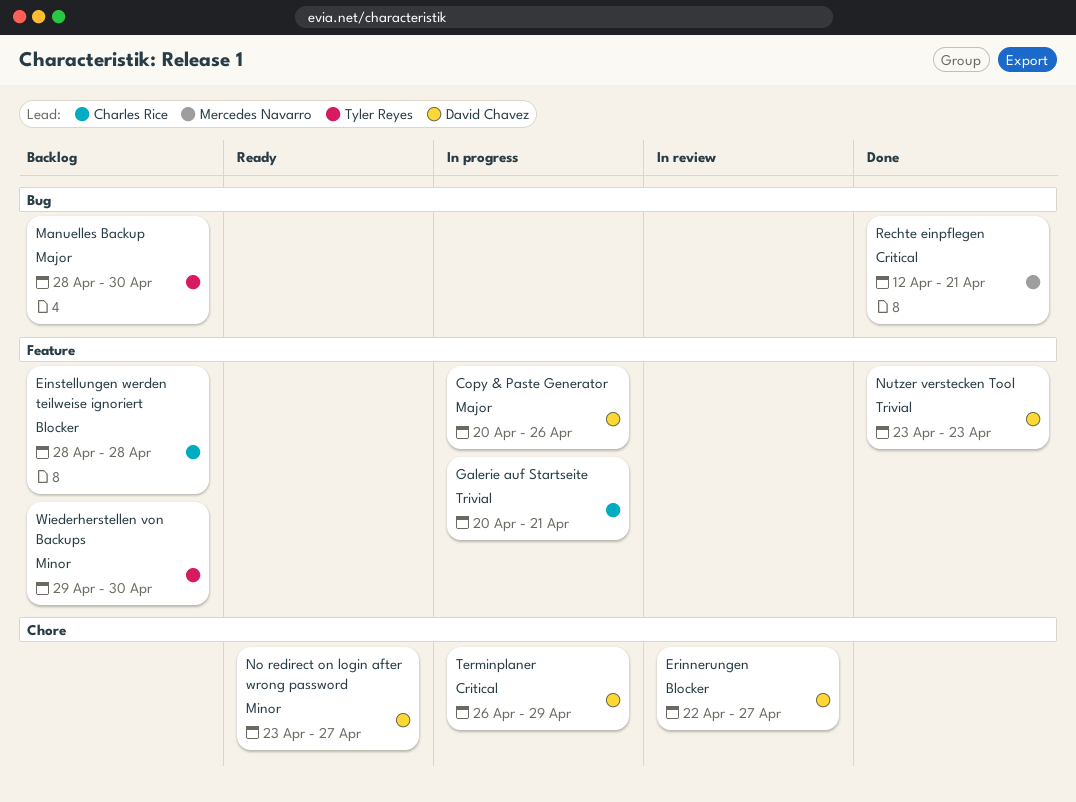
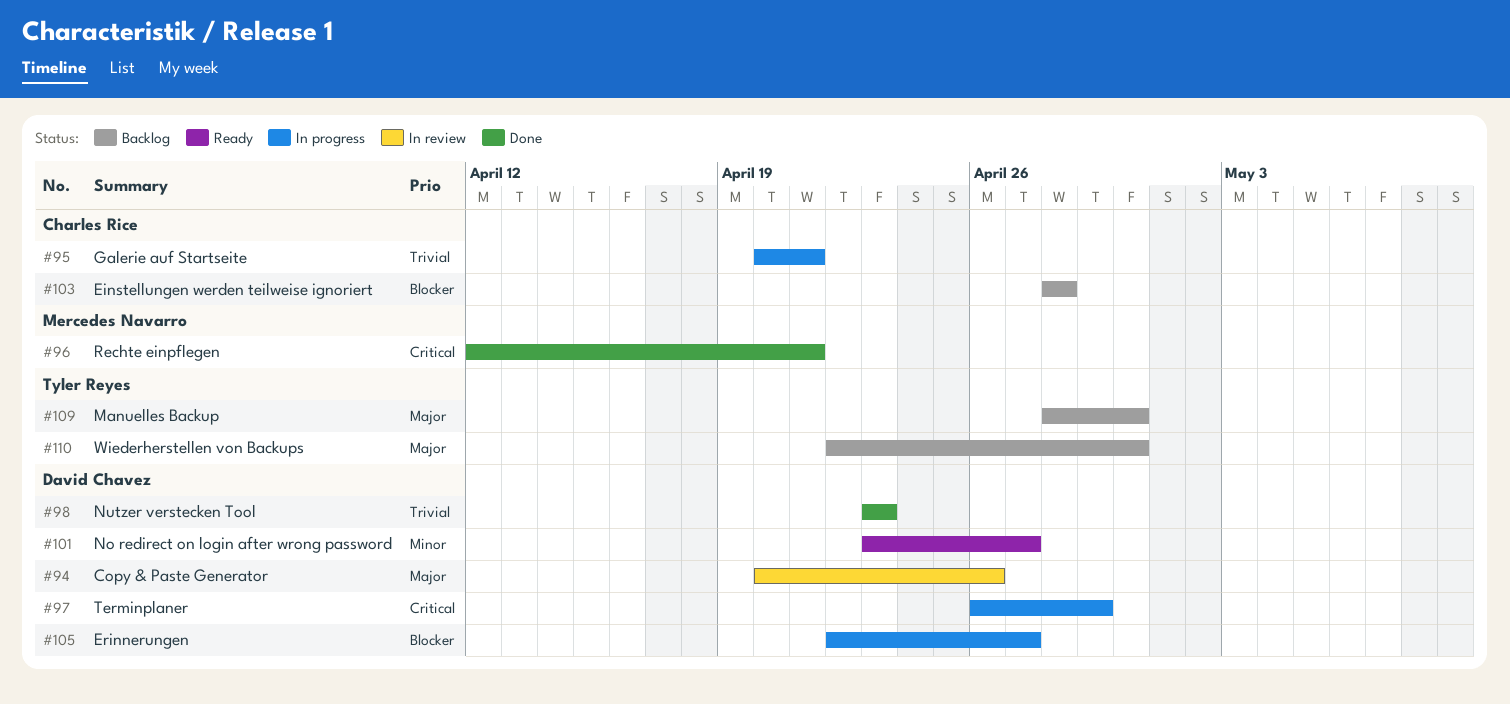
Copy & Paste Generator, status: In progress -> In review
Erinnerungen, status: In review -> In progress
Wiederherstellen von Backups, priority: Minor -> Major
Wiederherstellen von Backups, start: Apr 29 -> Apr 22

